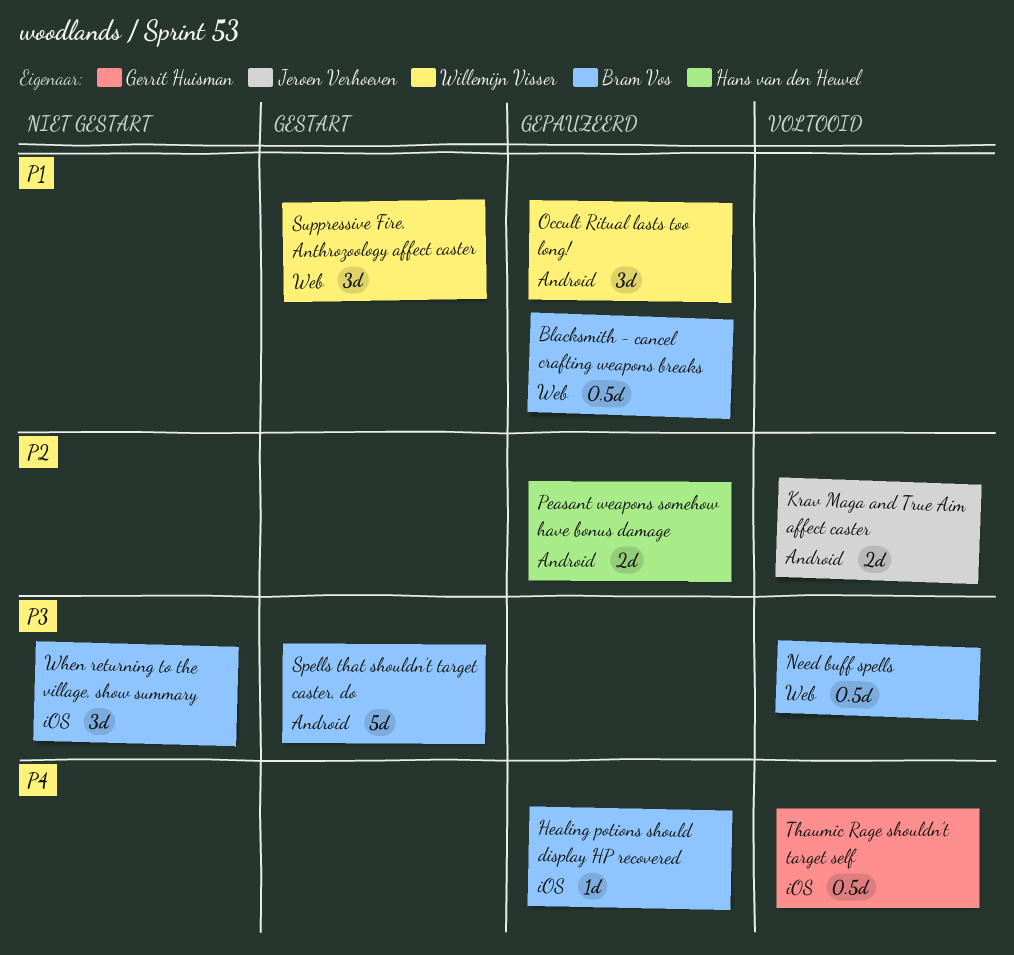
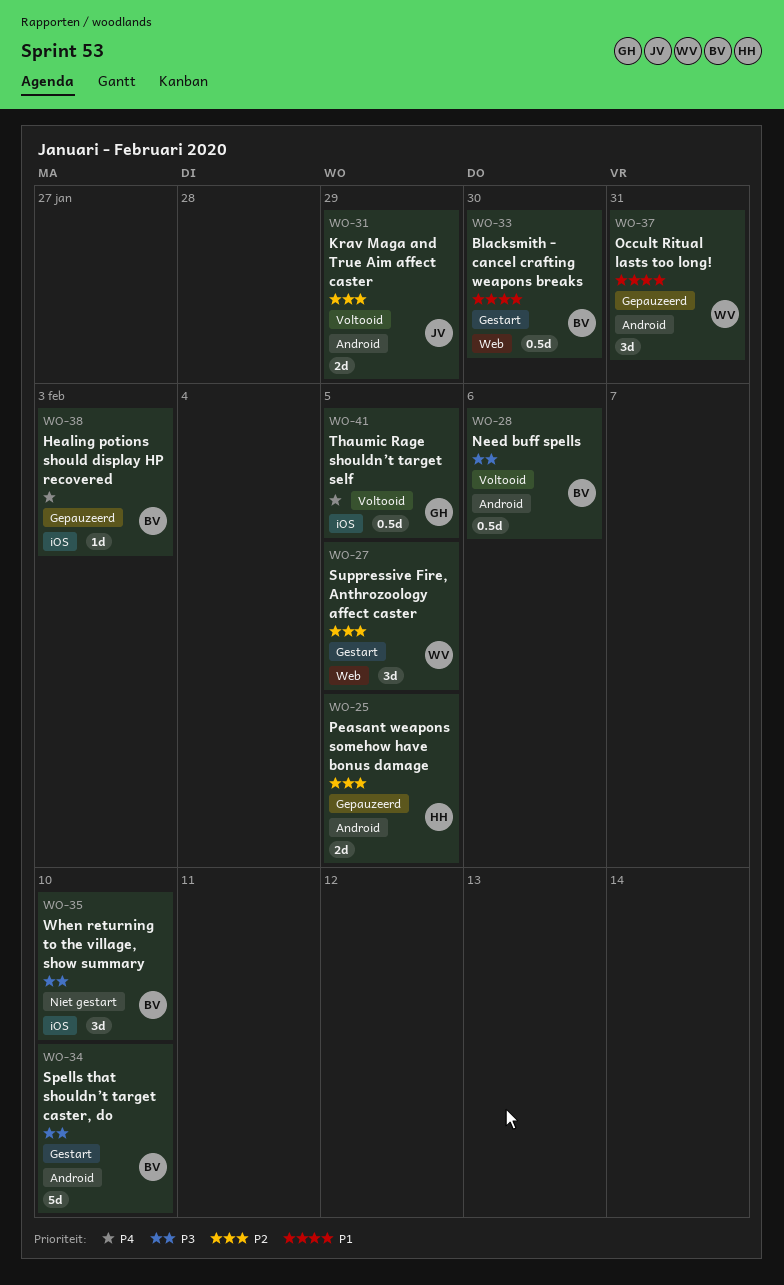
Blacksmith - cancel crafting weapons breaks, status: Gepauzeerd -> Gestart
Need buff spells, label: Web -> Android
Suppressive Fire, Anthrozoology affect caster, priority: P1 -> P2

